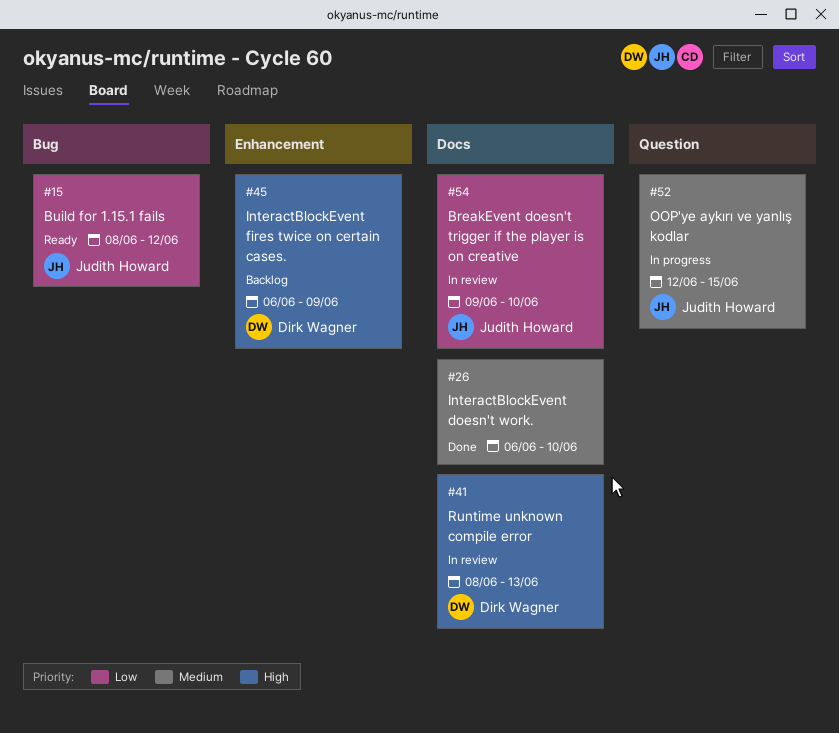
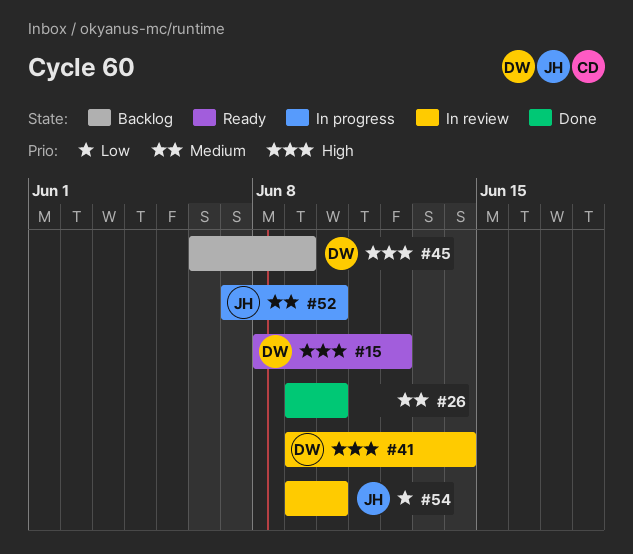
#15, owner: Judith Howard -> Dirk Wagner
#15, priority: Low -> High
#26, start: Jun 6 -> Jun 9
#41, start: Jun 8 -> Jun 9
#41, due: Jun 13 -> Jun 14
#52, start: Jun 12 -> Jun 7
#52, due: Jun 15 -> Jun 10

